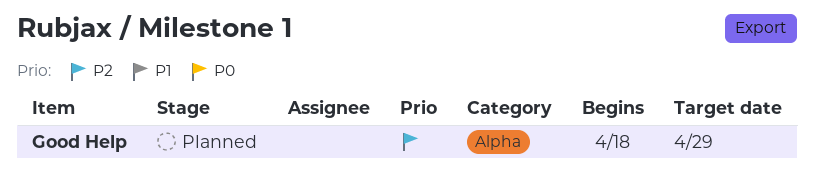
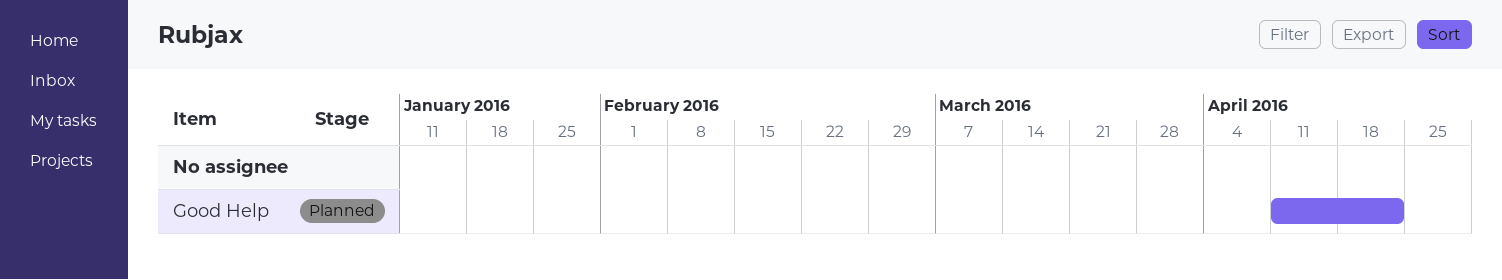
Good Help, start: Apr 18 -> Apr 11
Good Help, due: Apr 29 -> Apr 22

